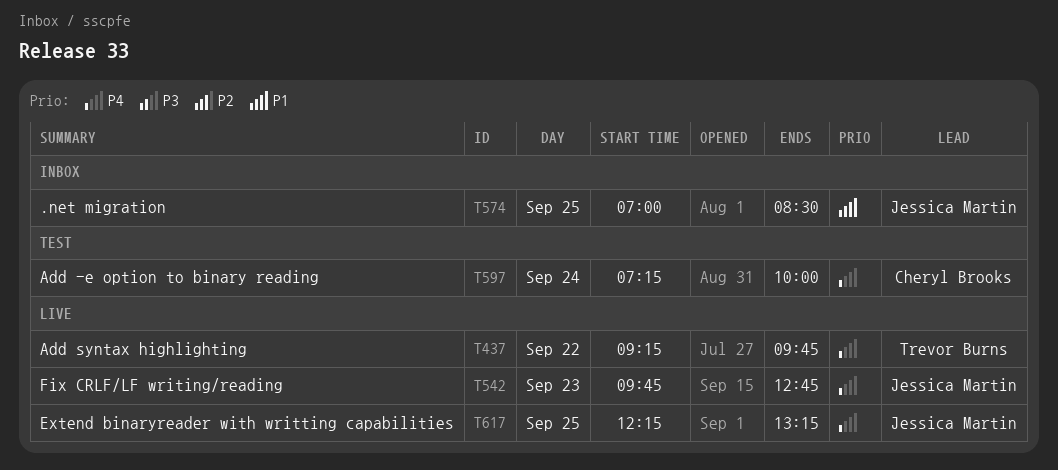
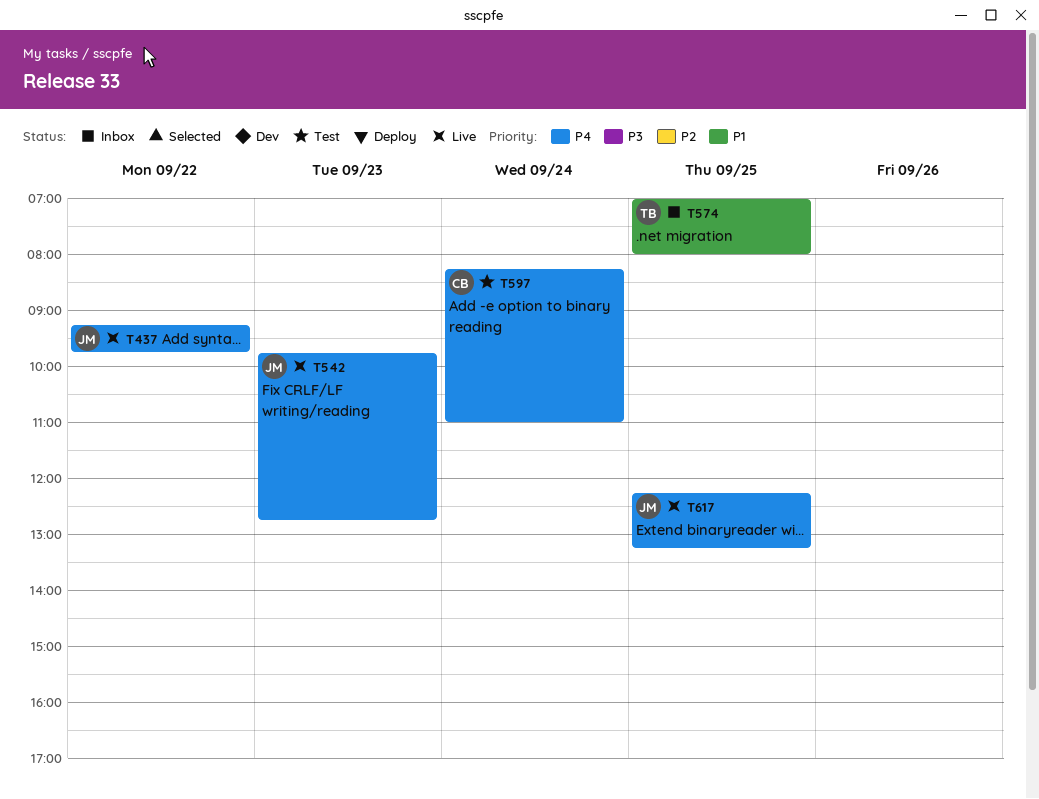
T437, owner: Trevor Burns -> Jessica Martin
T574, owner: Jessica Martin -> Trevor Burns
T574, ends: 08:30 -> 08:00
T597, begins: 07:15 -> 08:15
T597, ends: 10:00 -> 11:00

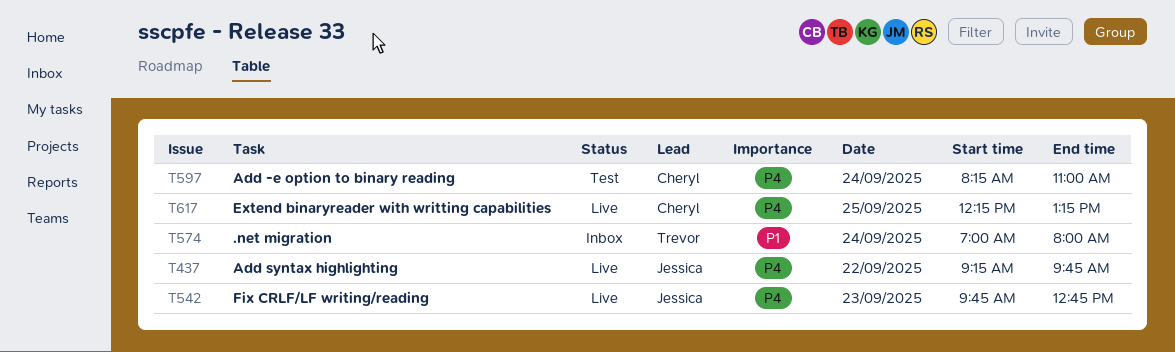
T574, day: Sep 25 -> Sep 24
T617, owner: Jessica -> Cheryl

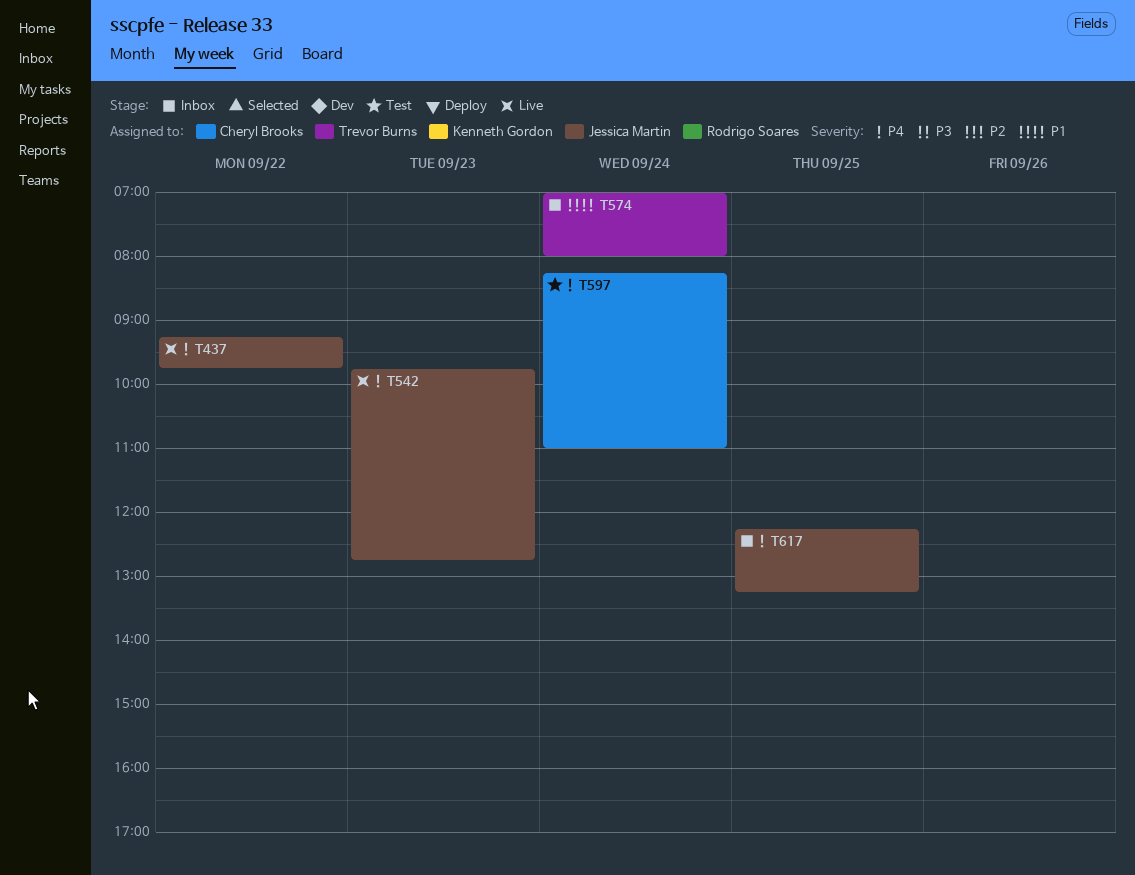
T617, status: Live -> Inbox
T617, owner: Cheryl Brooks -> Jessica Martin

